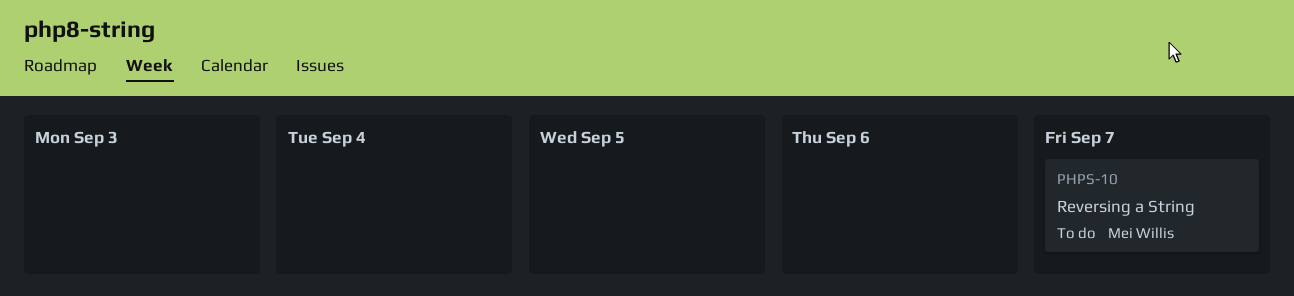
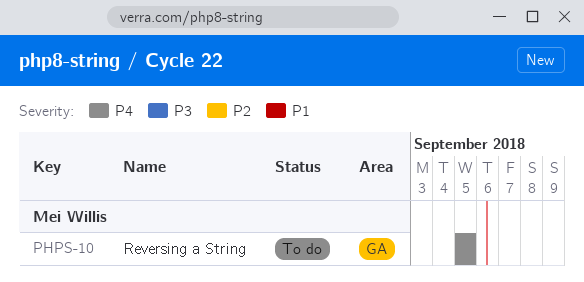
PHPS-10, due: Sep 7 -> Sep 5

